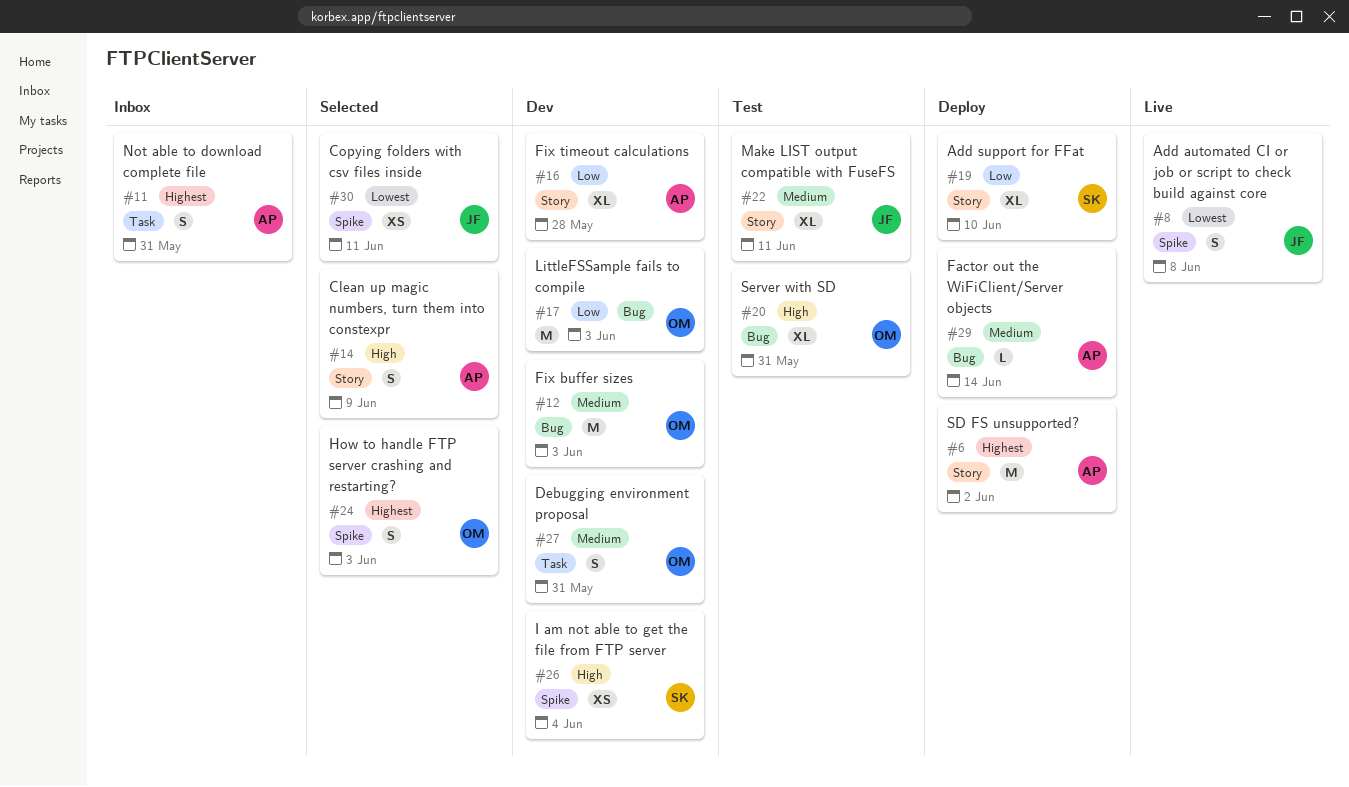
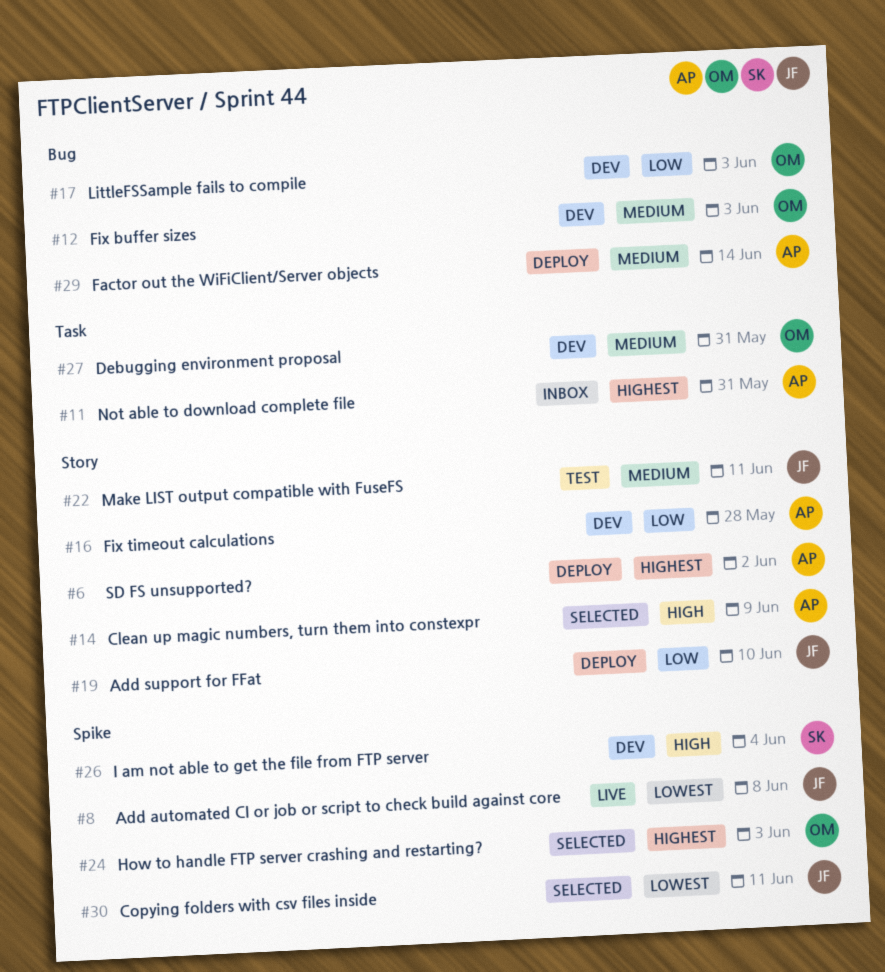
#19, owner: SK -> JF
#20: present -> none

